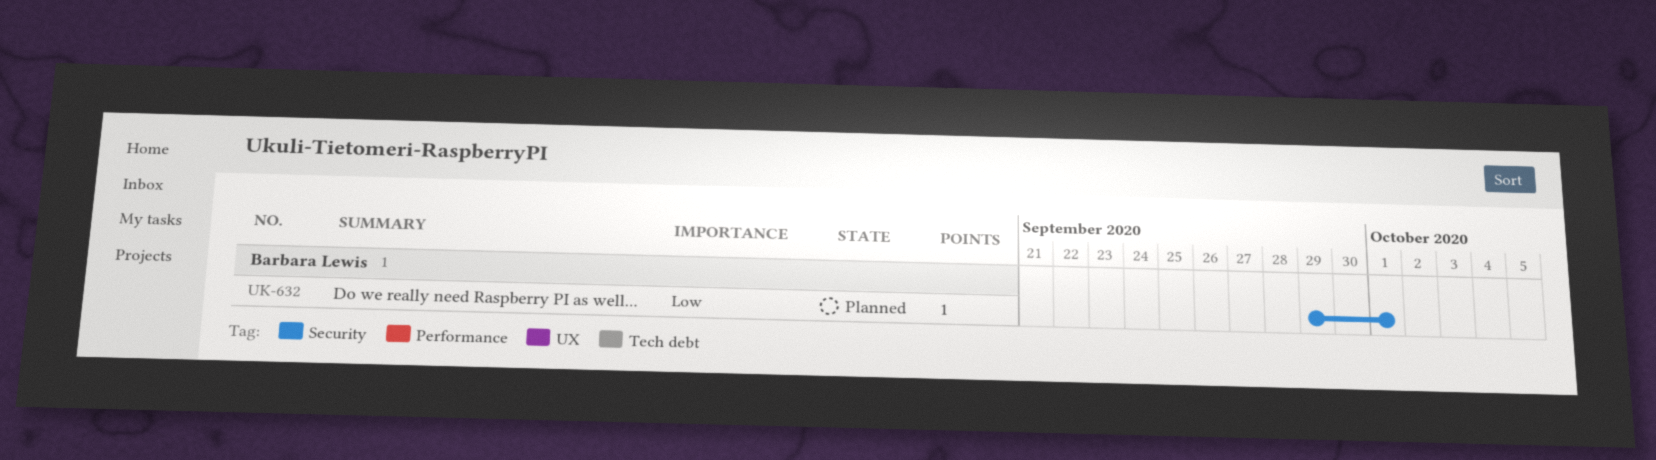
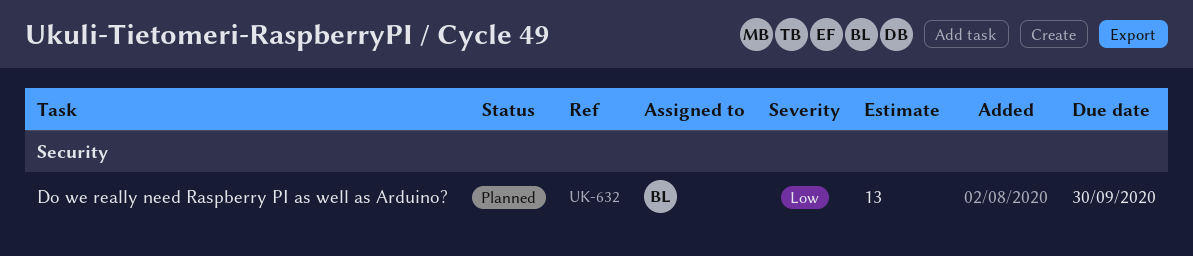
UK-632, estimate: 1 -> 13
UK-632, due: Oct 1 -> Sep 30

